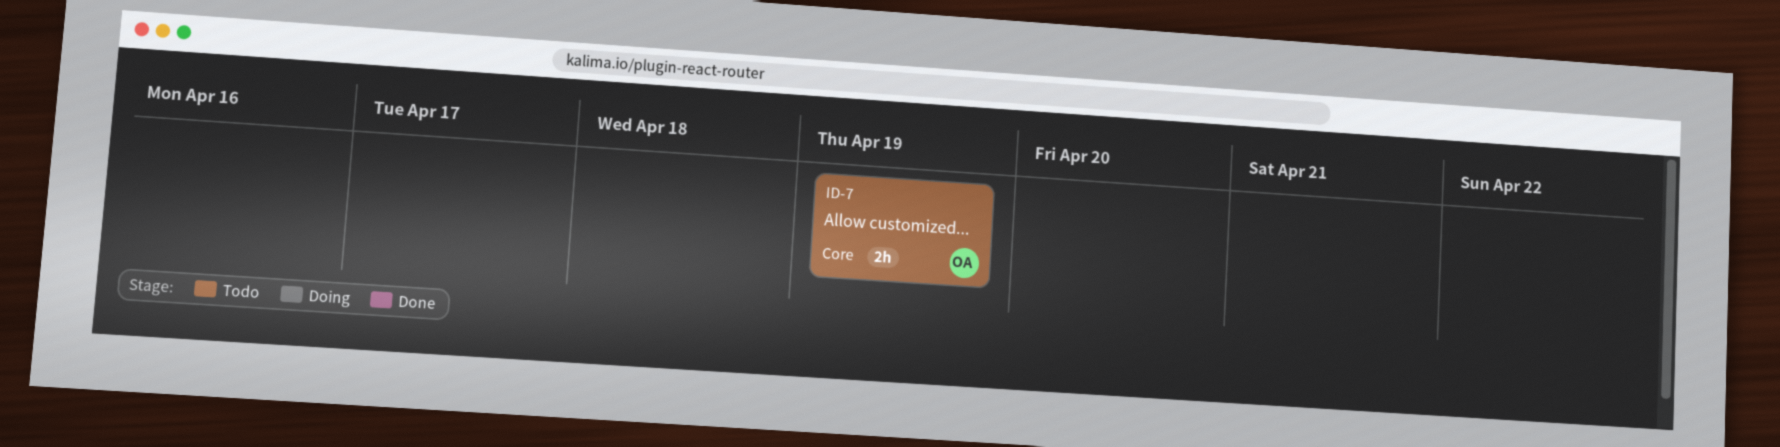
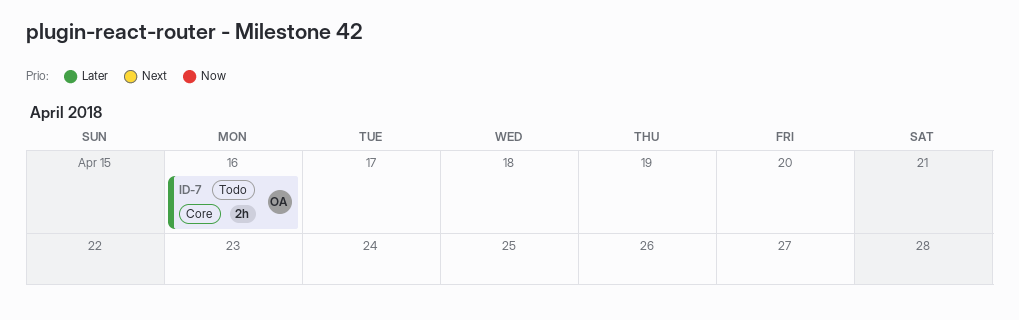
ID-7, due: Apr 19 -> Apr 16

